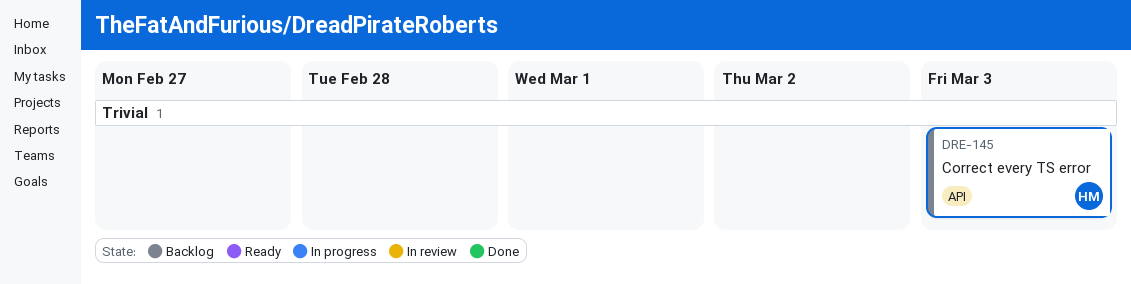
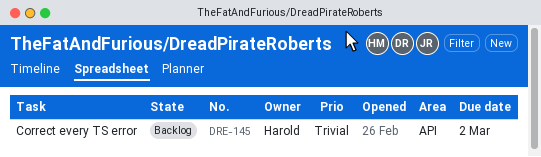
DRE-145, due: Mar 3 -> Mar 2

